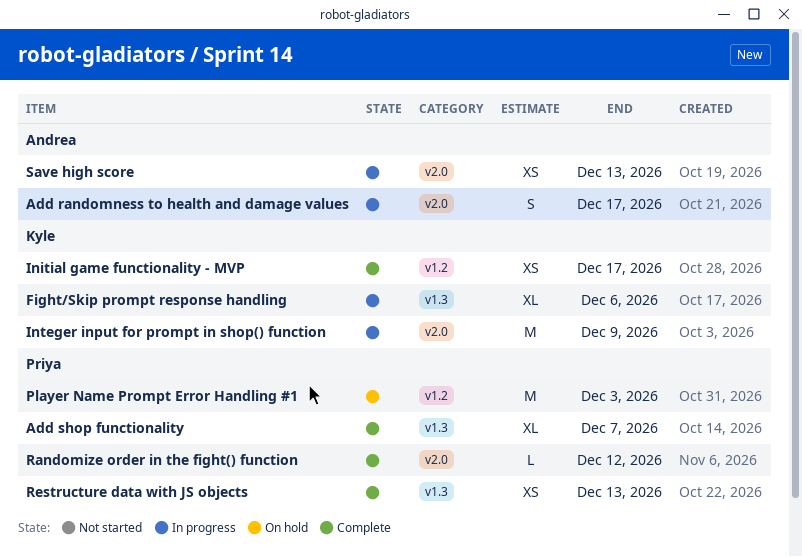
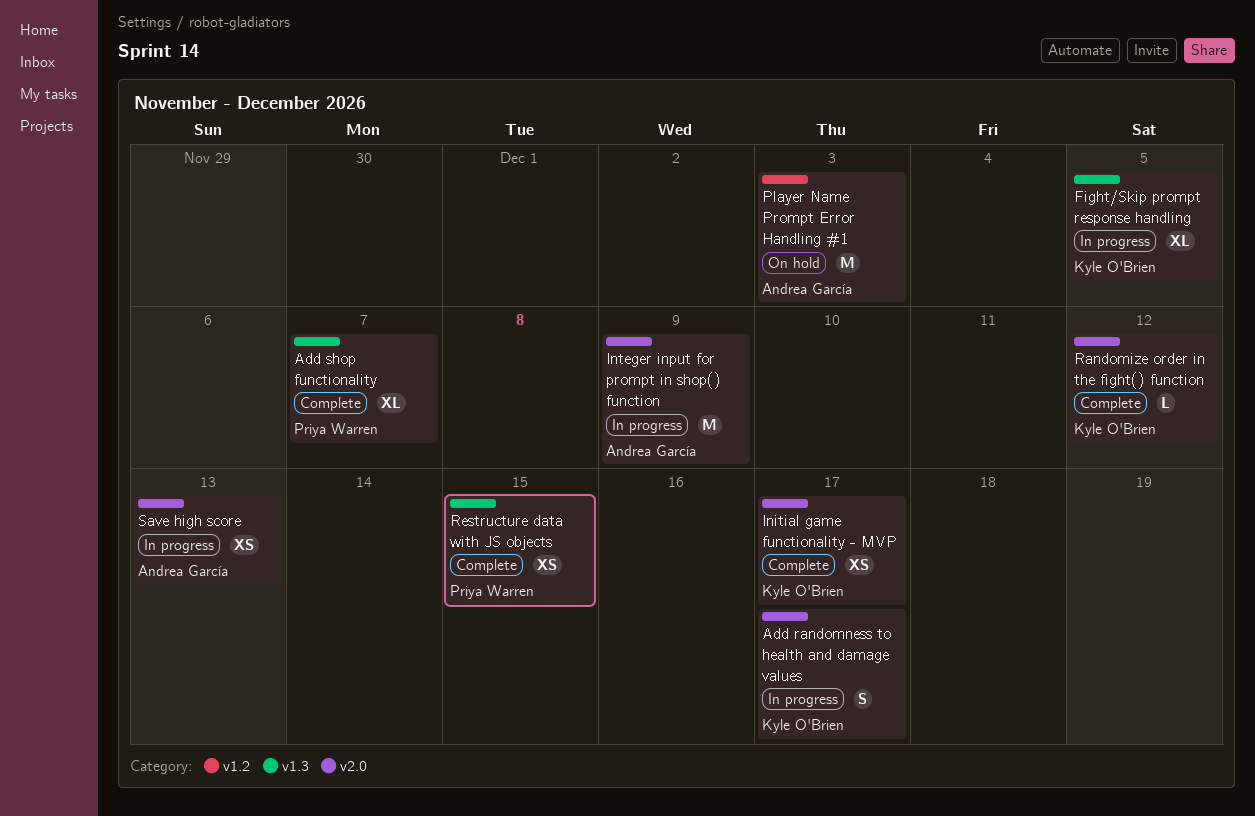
Add randomness to health and damage values, owner: Andrea García -> Kyle O'Brien
Fight/Skip prompt response handling, due: Dec 6 -> Dec 5
Initial game functionality - MVP, label: v1.2 -> v2.0
Integer input for prompt in shop() function, owner: Kyle O'Brien -> Andrea García
Player Name Prompt Error Handling #1, owner: Priya Warren -> Andrea García
Randomize order in the fight() function, owner: Priya Warren -> Kyle O'Brien
Restructure data with JS objects, due: Dec 13 -> Dec 15

